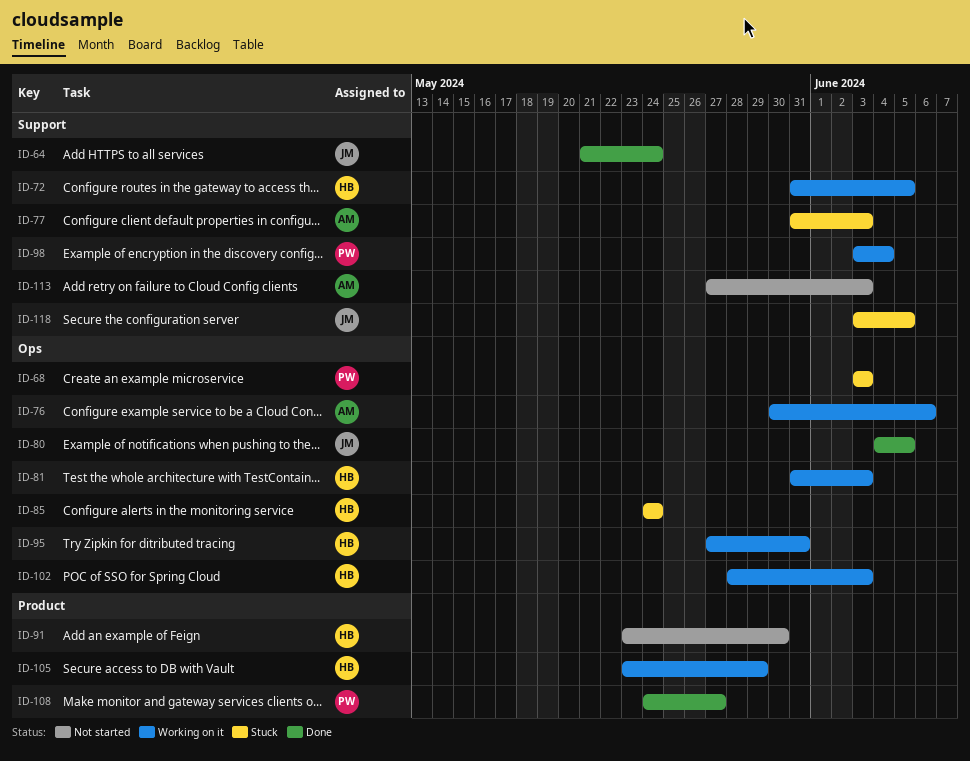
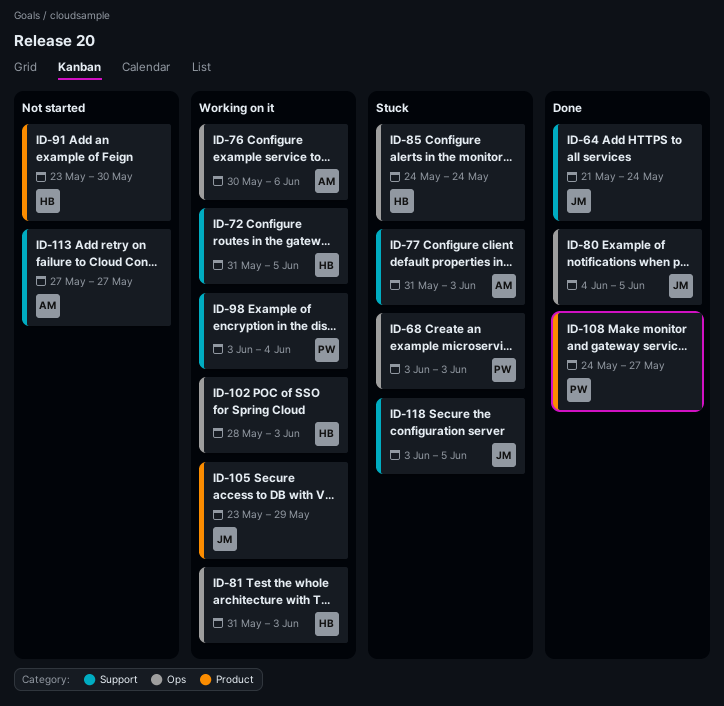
ID-95: present -> none
ID-105, owner: HB -> JM
ID-113, due: Jun 3 -> May 27

